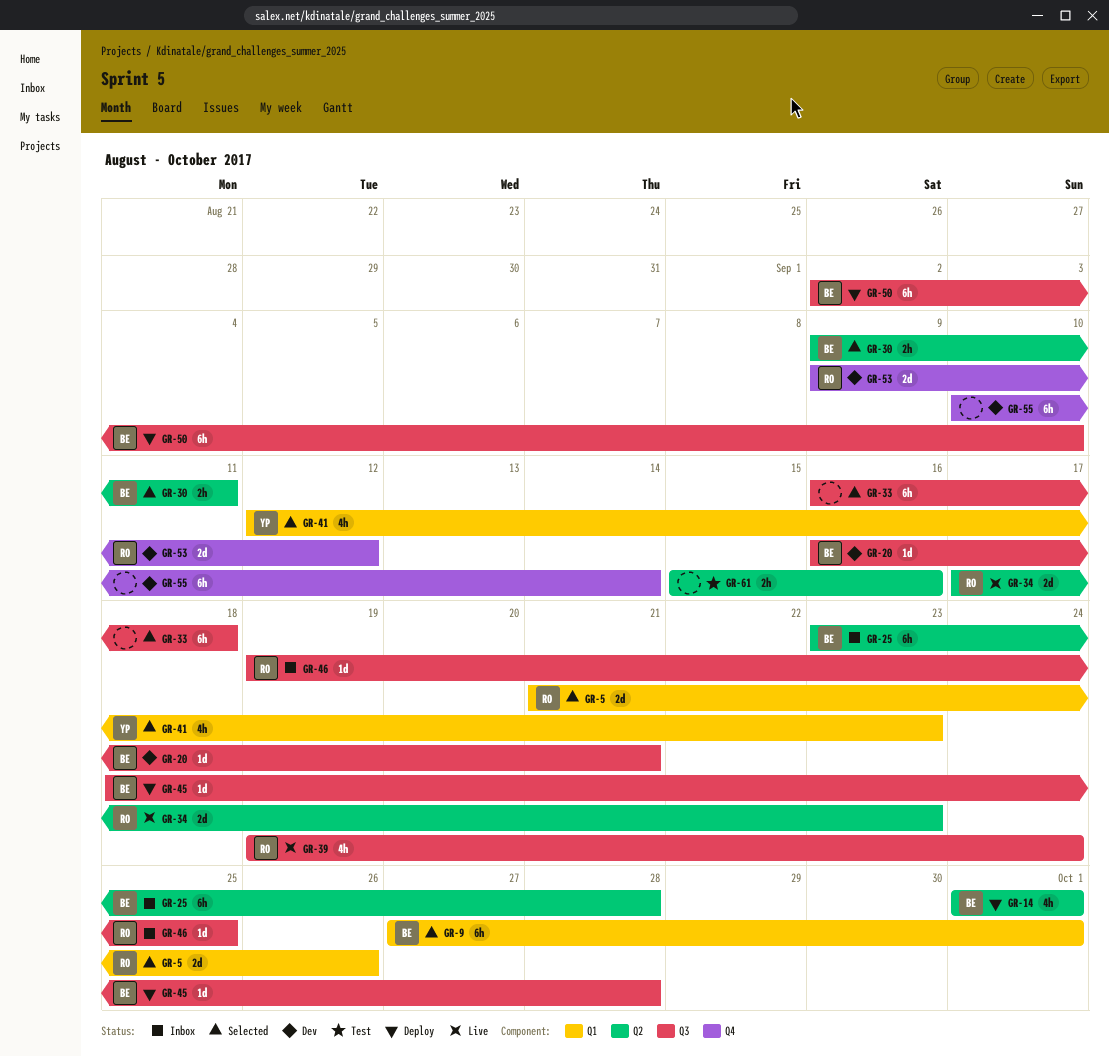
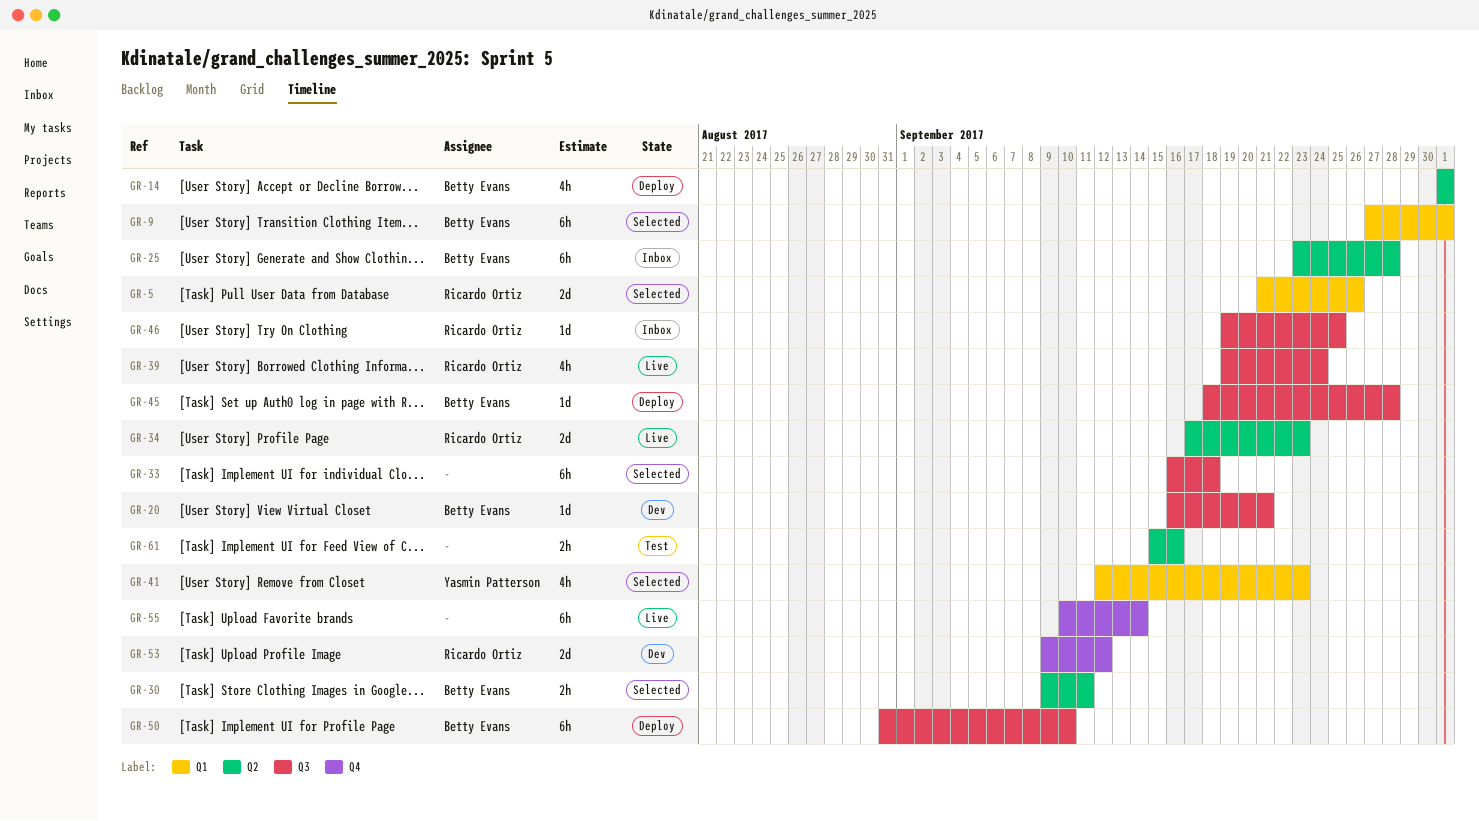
GR-50, start: Sep 2 -> Aug 31
GR-55, status: Dev -> Live

